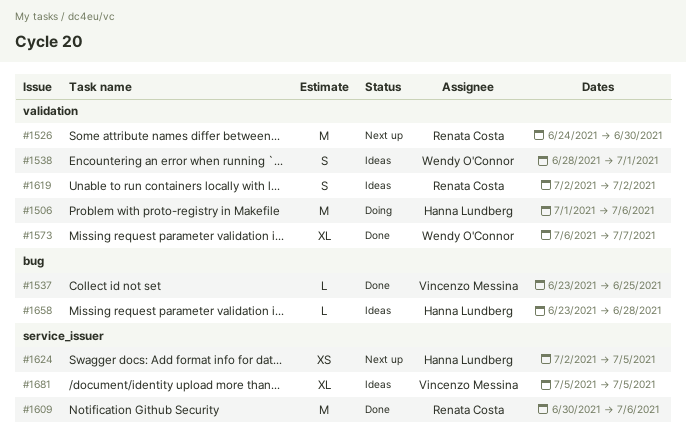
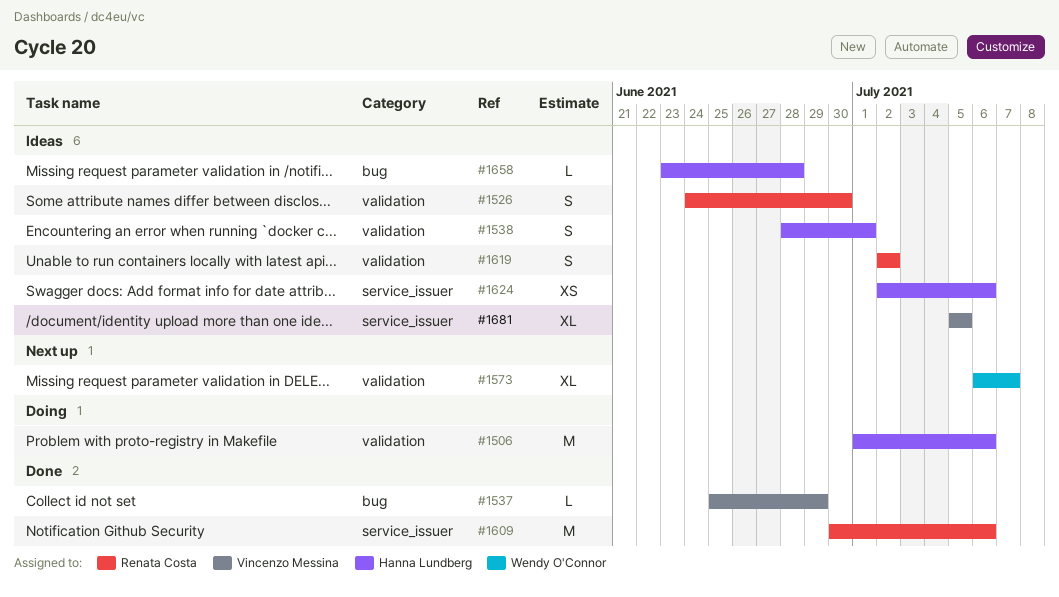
#1526, status: Next up -> Ideas
#1526, estimate: M -> S
#1537, start: Jun 23 -> Jun 25
#1537, due: Jun 25 -> Jun 29
#1538, owner: Wendy O'Connor -> Hanna Lundberg
#1573, status: Done -> Next up
#1624, status: Next up -> Ideas
#1624, due: Jul 5 -> Jul 6

